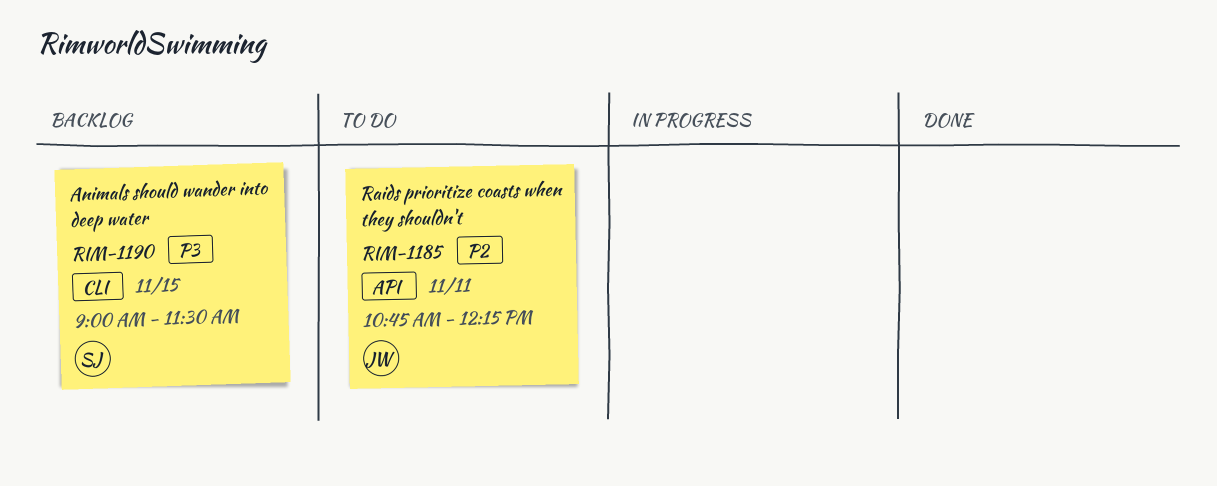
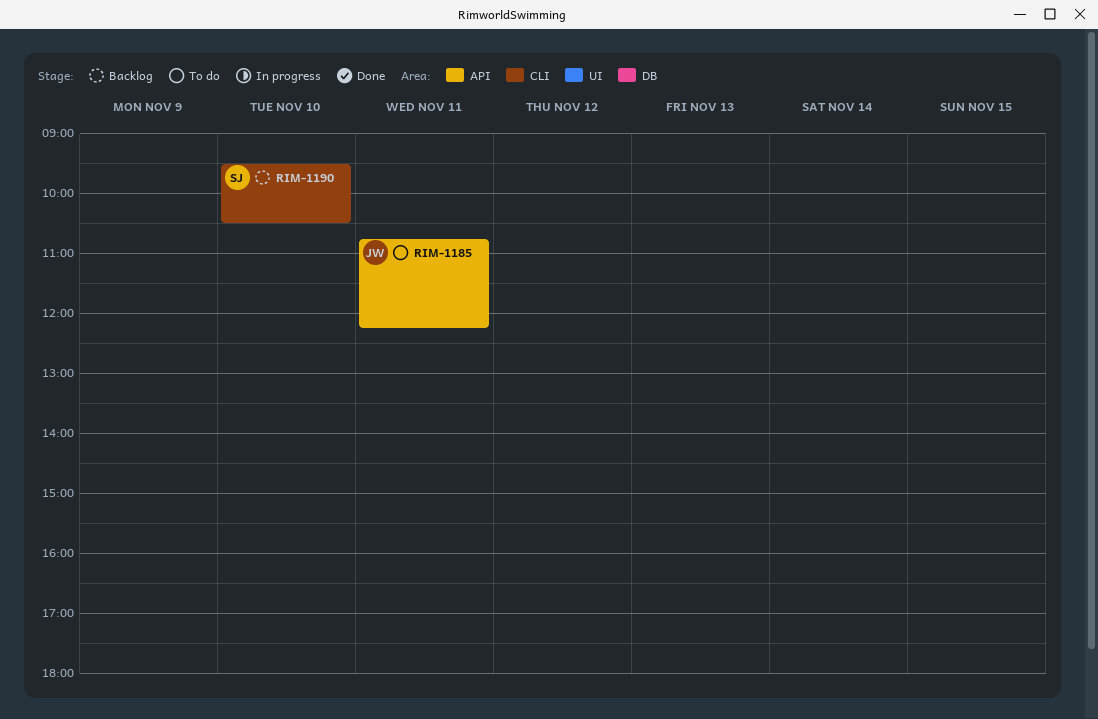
RIM-1190, day: Nov 15 -> Nov 10
RIM-1190, begins: 09:00 -> 09:30
RIM-1190, ends: 11:30 -> 10:30

